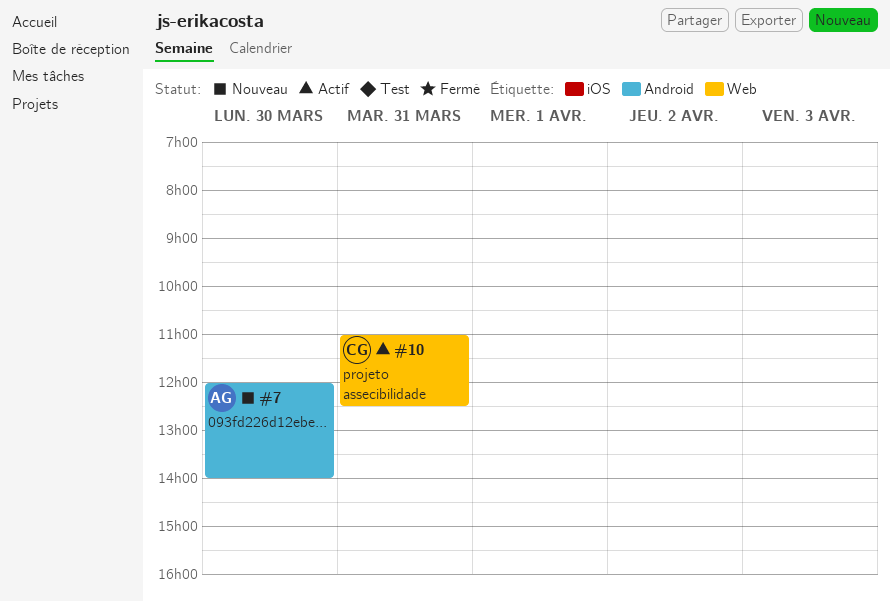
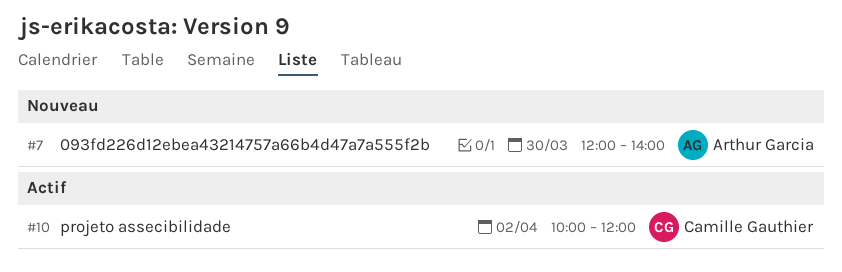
#10, day: Mar 31 -> Apr 2
#10, begins: 11:00 -> 10:00
#10, ends: 12:30 -> 12:00

